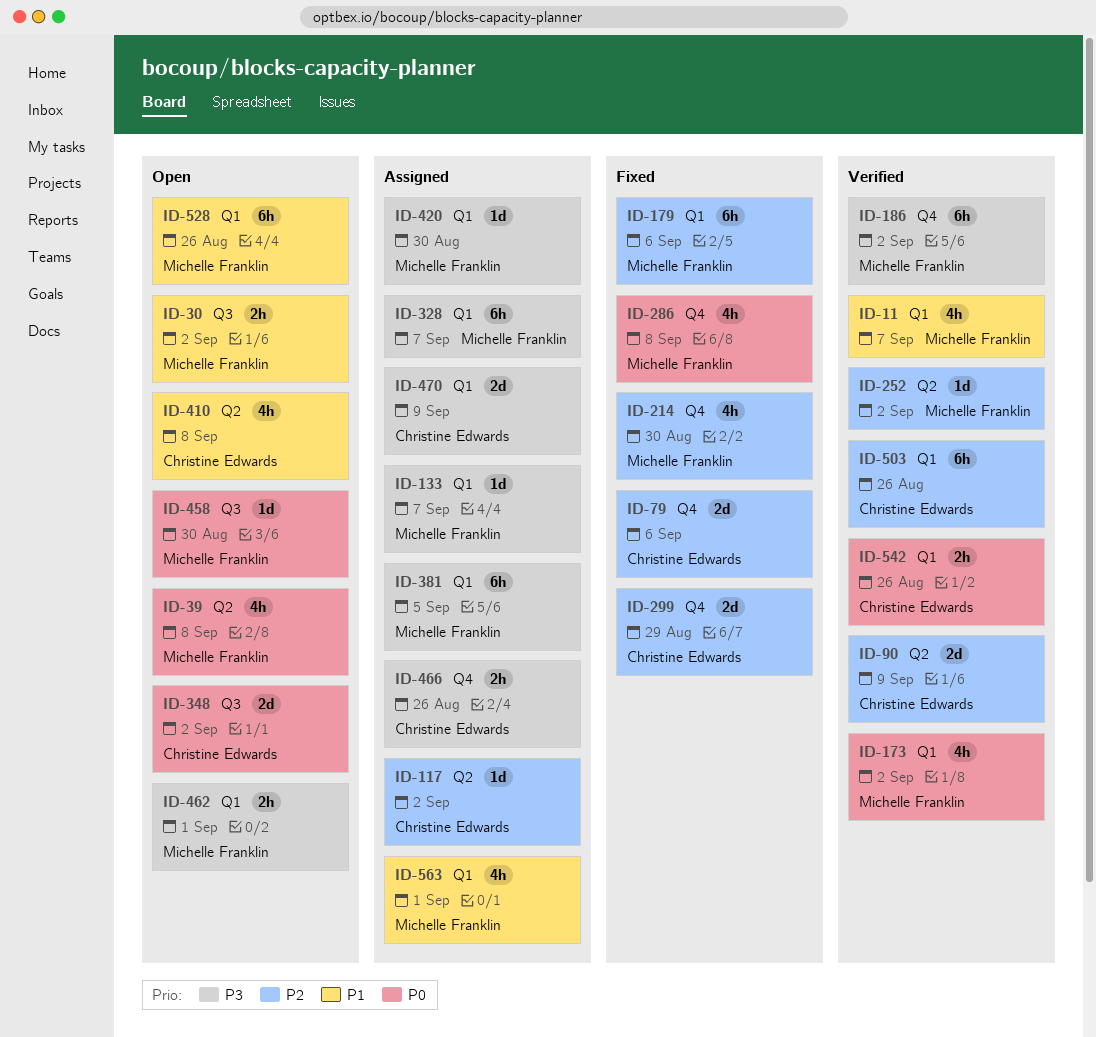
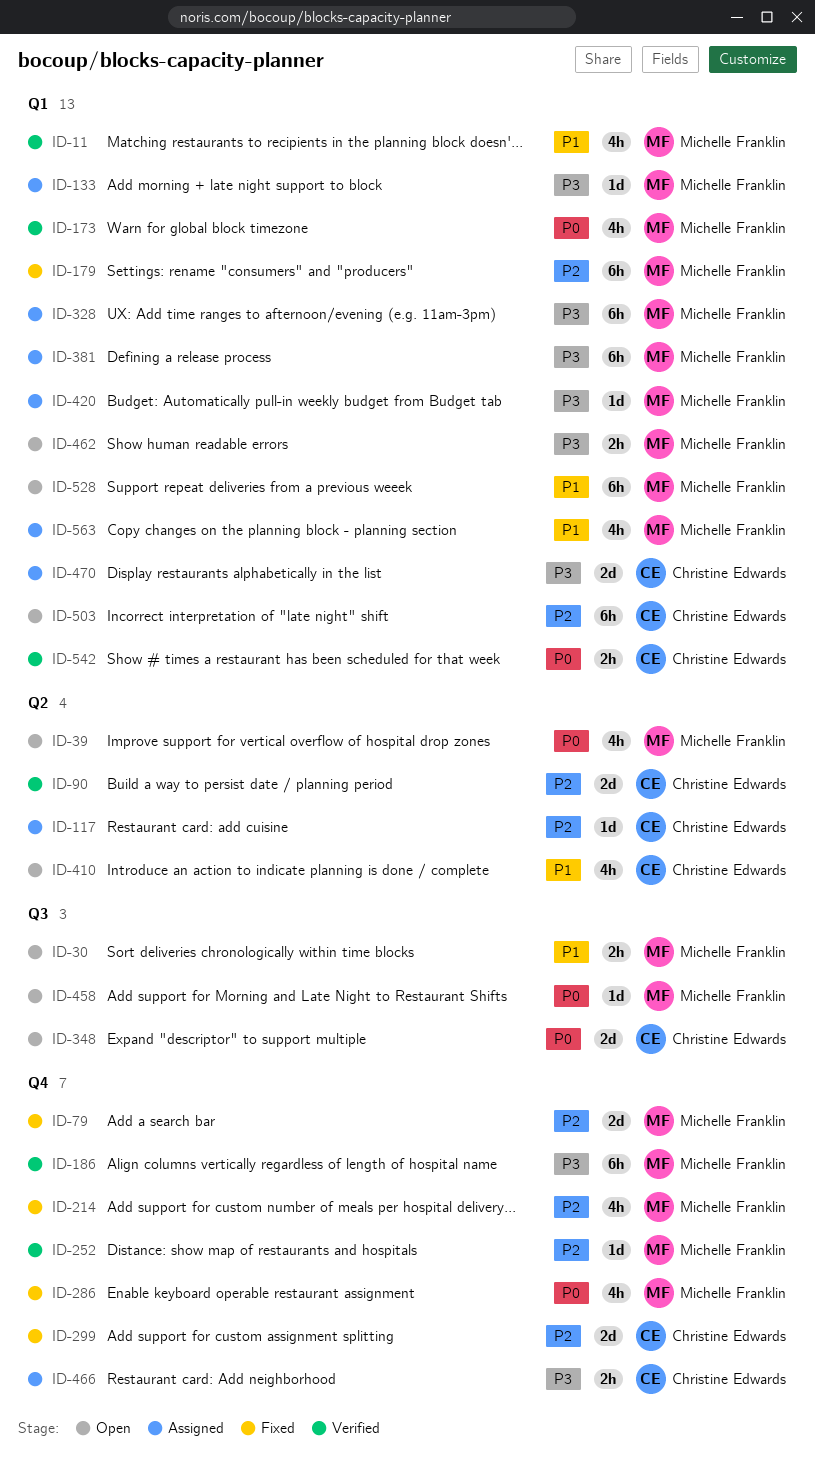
ID-79, owner: Christine Edwards -> Michelle Franklin
ID-252, label: Q2 -> Q4
ID-503, status: Verified -> Open

